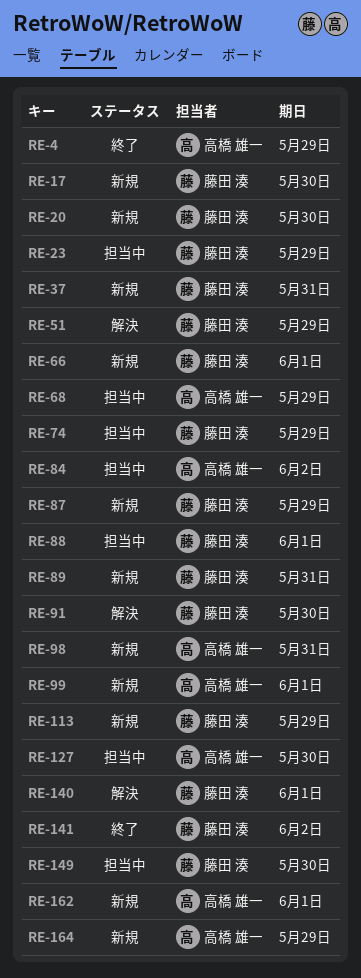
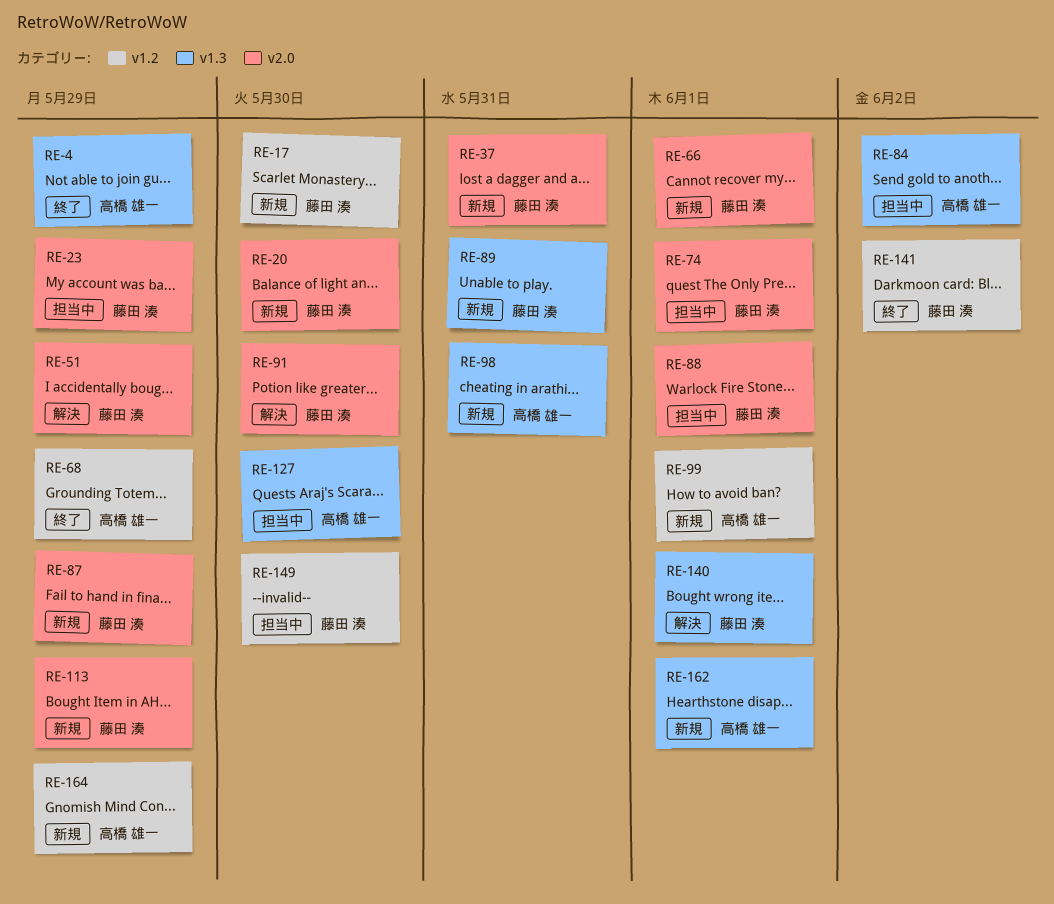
RE-68, status: 担当中 -> 終了
RE-74, due: May 29 -> Jun 1

